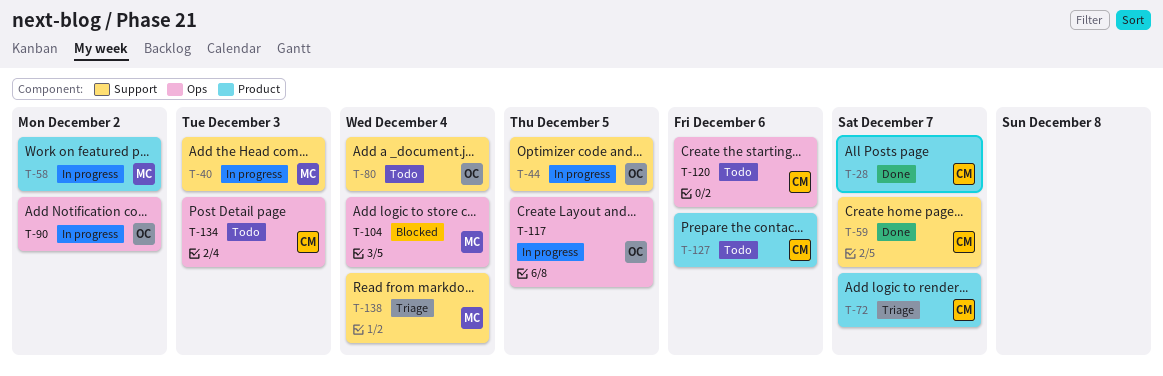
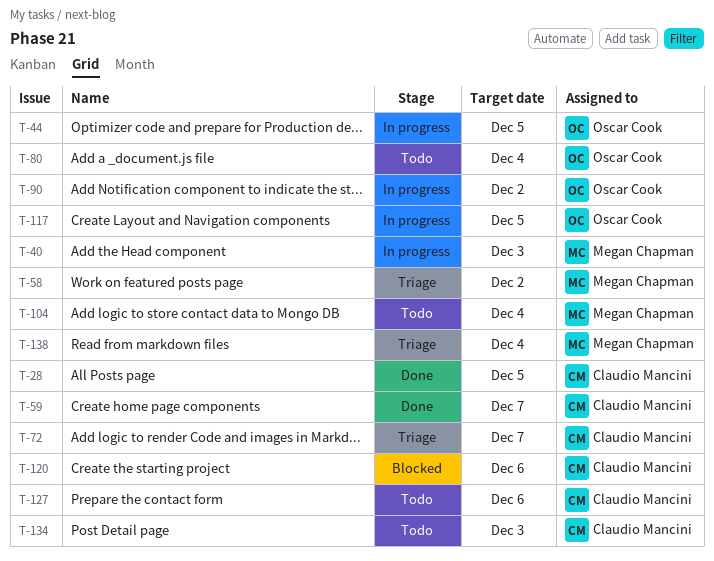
T-28, due: Dec 7 -> Dec 5
T-58, status: In progress -> Triage
T-104, status: Blocked -> Todo
T-120, status: Todo -> Blocked

